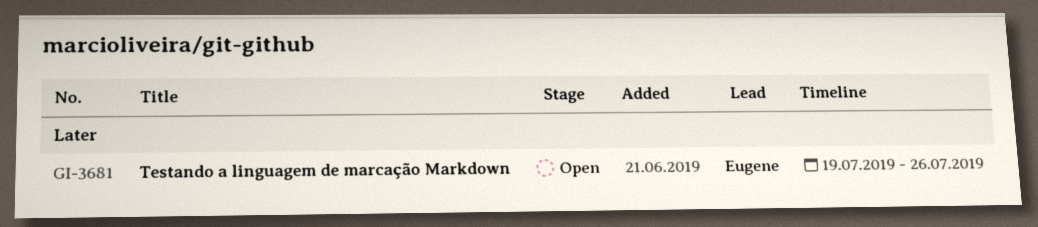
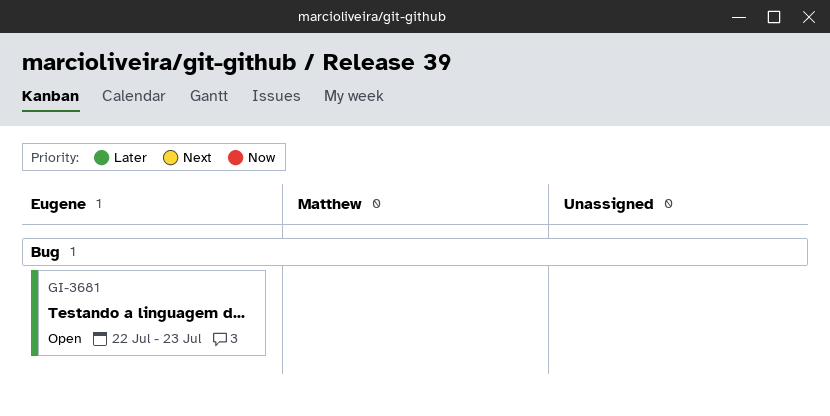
GI-3681, start: Jul 19 -> Jul 22
GI-3681, due: Jul 26 -> Jul 23

